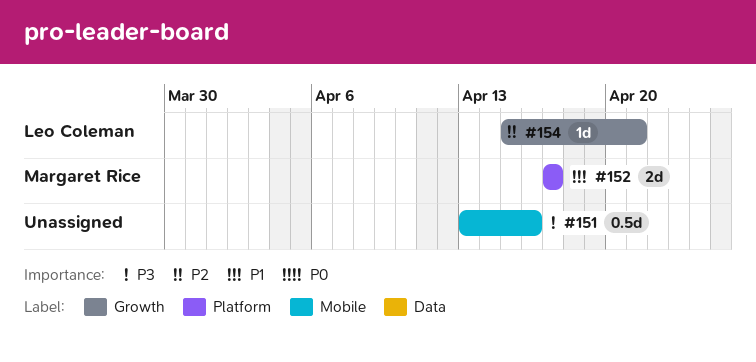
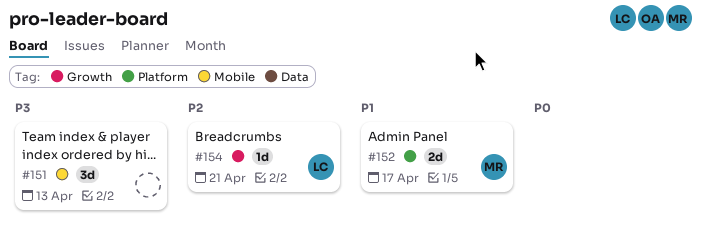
#151, estimate: 0.5d -> 3d
#151, due: Apr 16 -> Apr 13

